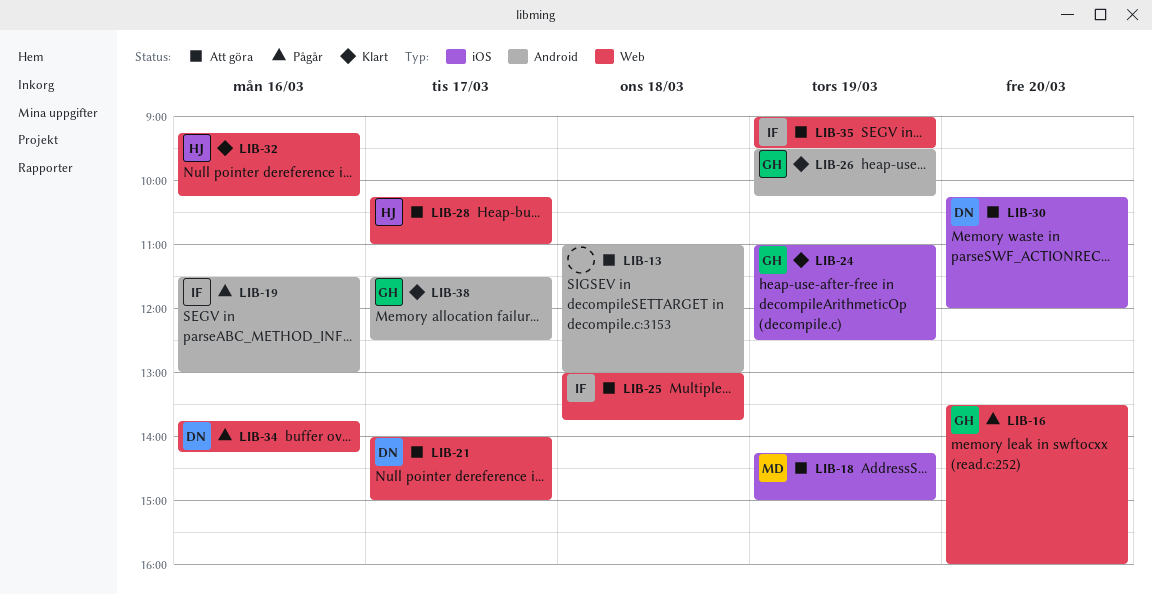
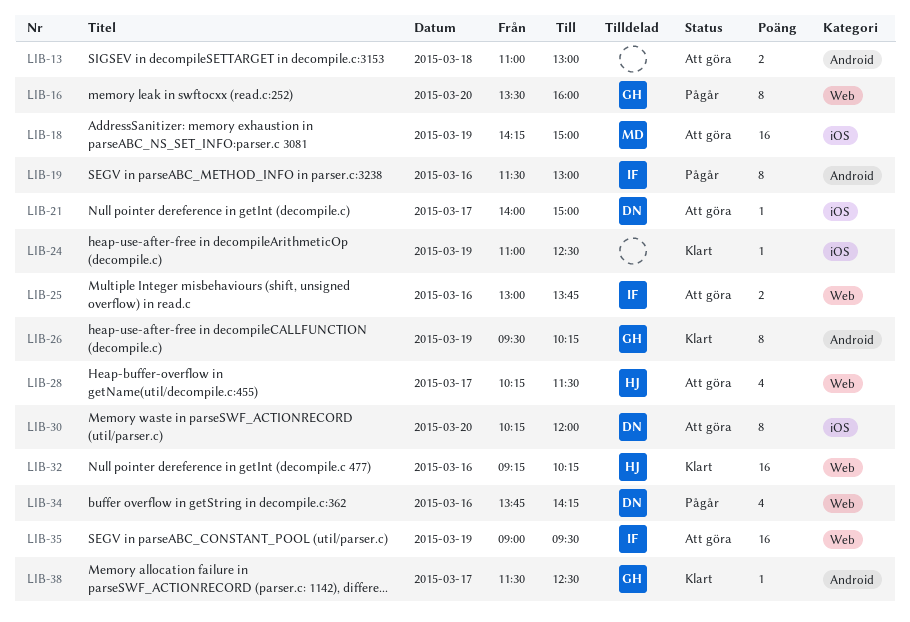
LIB-21, label: Web -> iOS
LIB-24, owner: GH -> none
LIB-25, day: Mar 18 -> Mar 16
LIB-28, ends: 11:00 -> 11:30

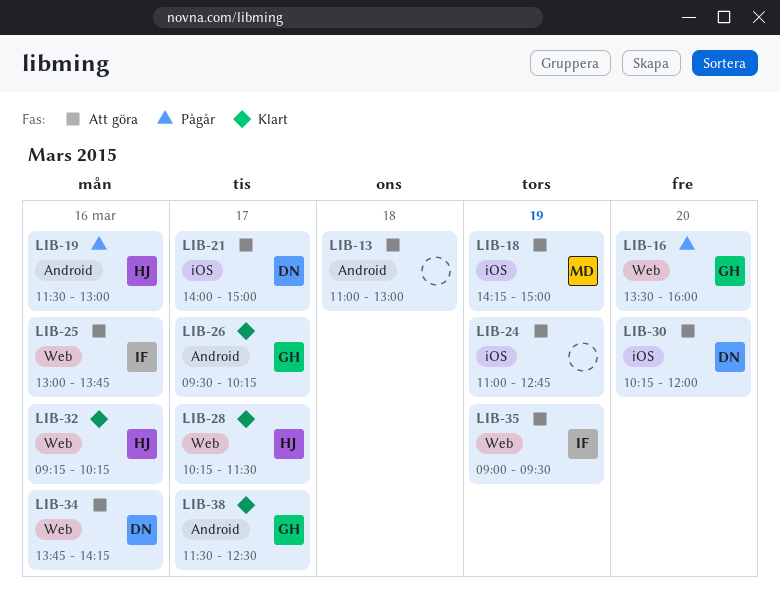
LIB-19, owner: IF -> HJ
LIB-24, status: Klart -> Att göra
LIB-24, ends: 12:30 -> 12:45
LIB-26, day: Mar 19 -> Mar 17
LIB-28, status: Att göra -> Klart
LIB-34, status: Pågår -> Att göra

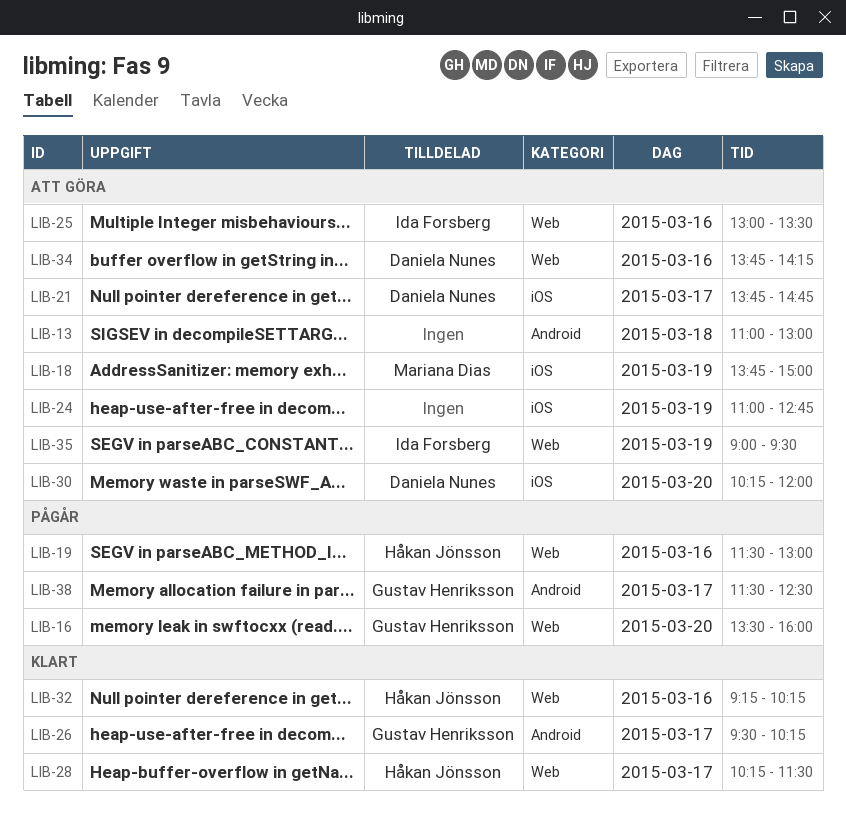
LIB-18, begins: 14:15 -> 13:45
LIB-19, label: Android -> Web
LIB-21, begins: 14:00 -> 13:45
LIB-21, ends: 15:00 -> 14:45
LIB-25, ends: 13:45 -> 13:30
LIB-38, status: Klart -> Pågår

